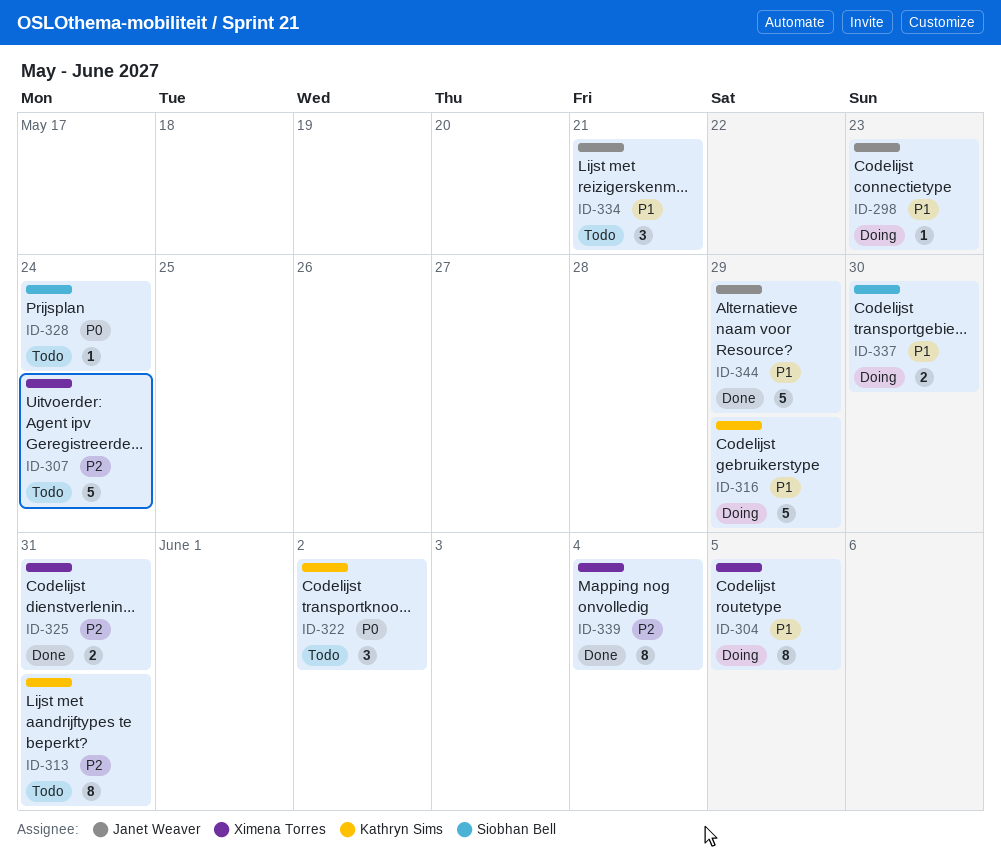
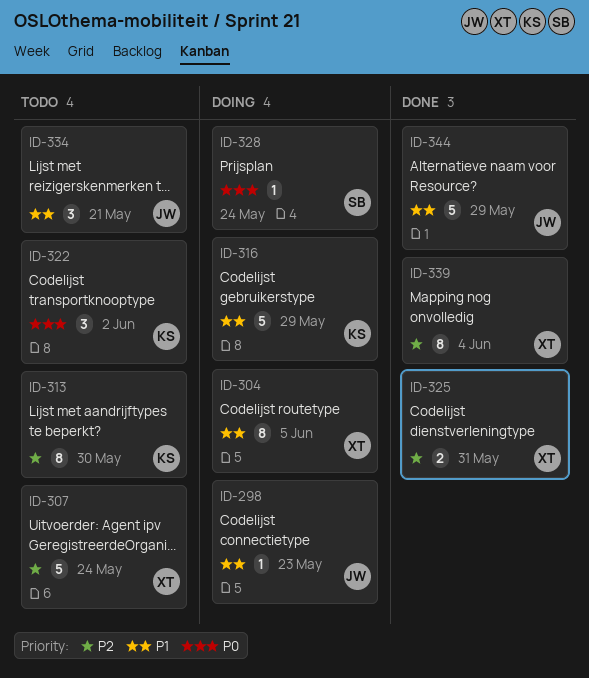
ID-313, due: May 31 -> May 30
ID-328, status: Todo -> Doing
ID-337: present -> none

